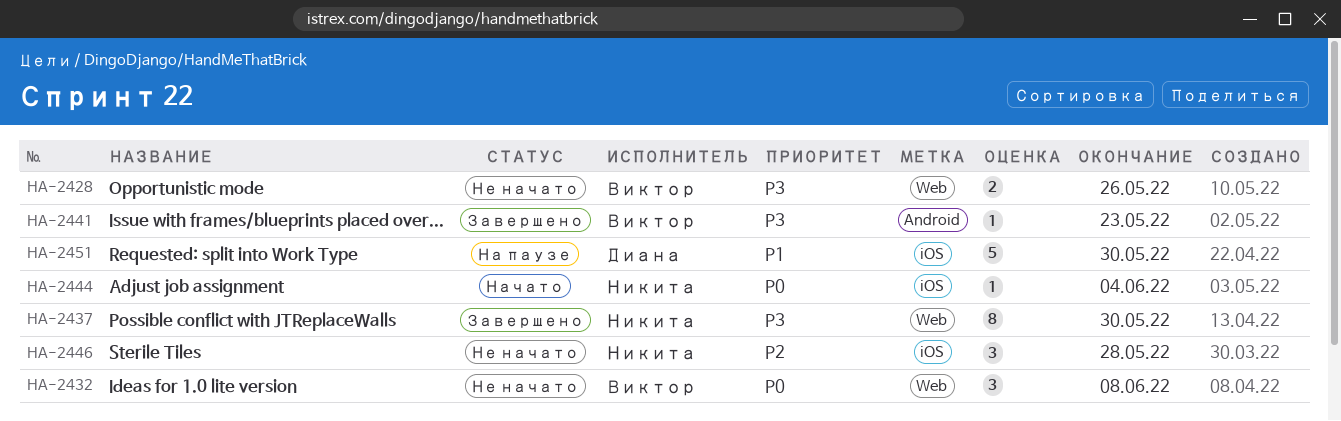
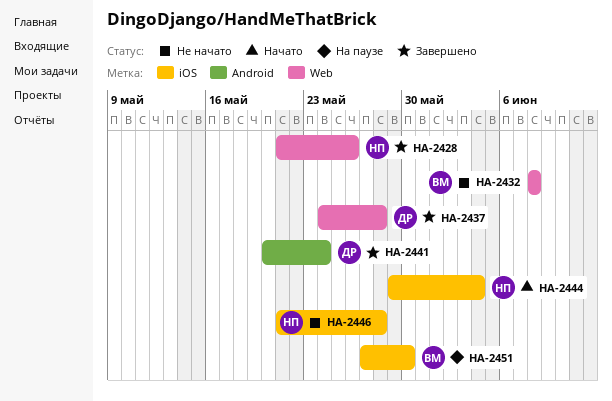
HA-2428, status: Не начато -> Завершено
HA-2428, owner: Виктор -> Никита
HA-2437, owner: Никита -> Диана
HA-2437, due: May 30 -> May 28
HA-2441, owner: Виктор -> Диана
HA-2441, due: May 23 -> May 24
HA-2451, owner: Диана -> Виктор

